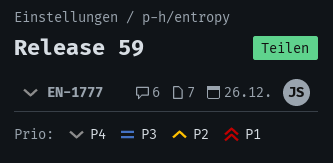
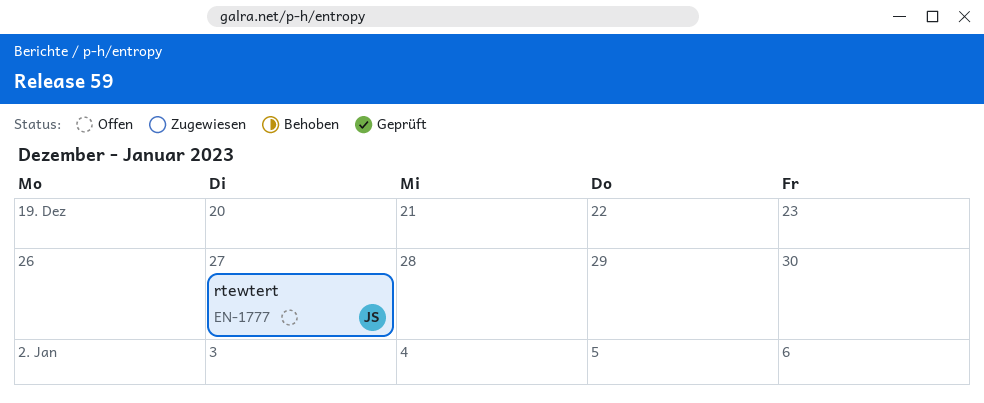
EN-1777, due: Dec 26 -> Dec 27

